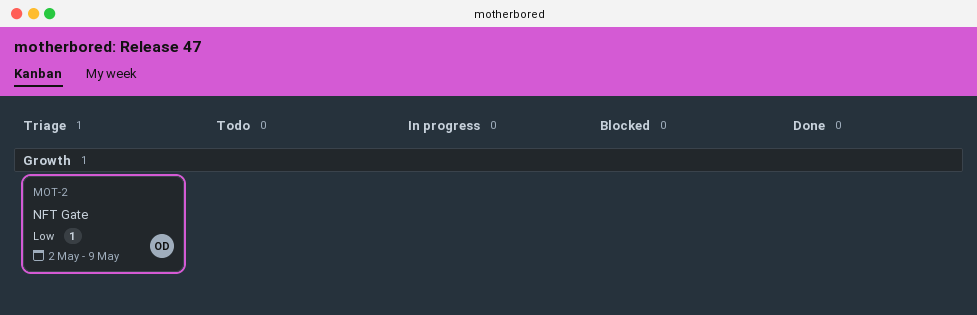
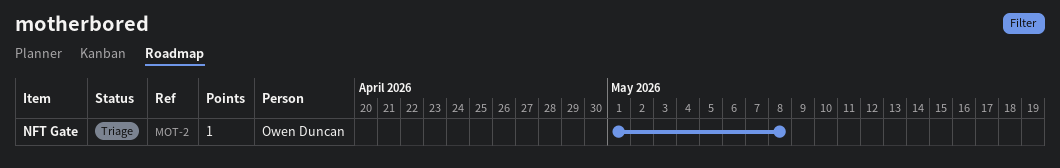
MOT-2, start: May 2 -> May 1
MOT-2, due: May 9 -> May 8

